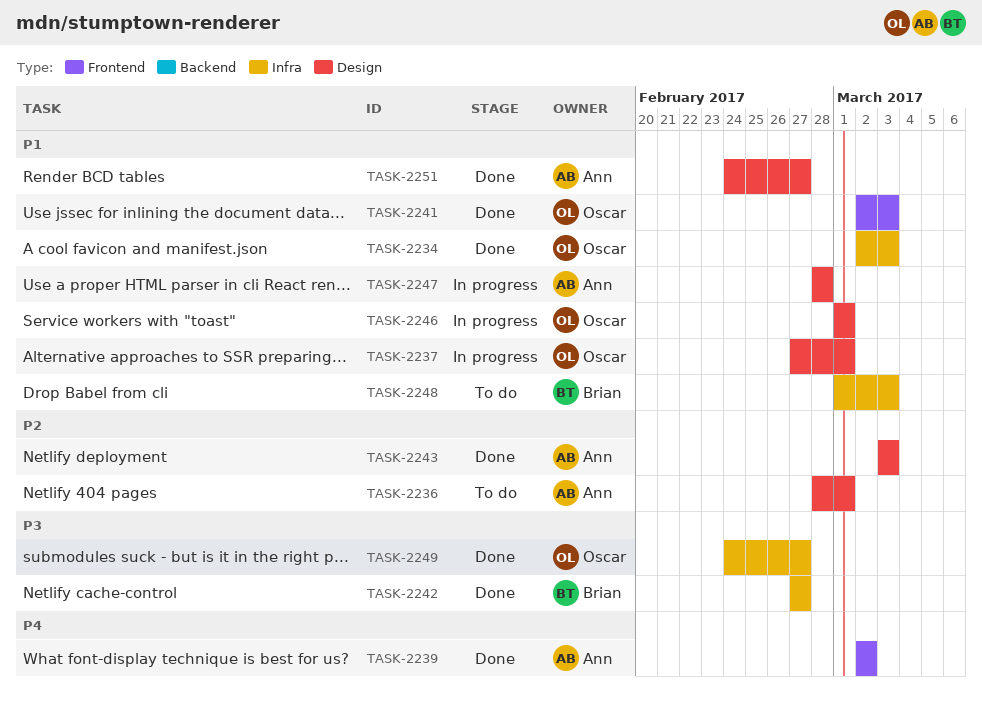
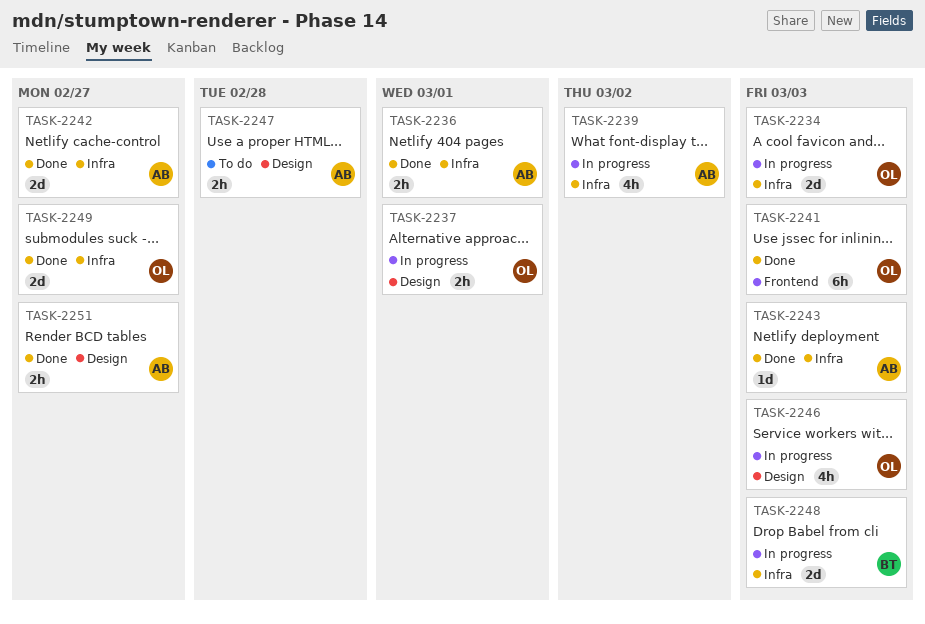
TASK-2234, status: Done -> In progress
TASK-2236, status: To do -> Done
TASK-2236, label: Design -> Infra
TASK-2239, status: Done -> In progress
TASK-2239, label: Frontend -> Infra
TASK-2242, owner: Brian -> Ann
TASK-2243, label: Design -> Infra
TASK-2246, due: Mar 1 -> Mar 3
TASK-2247, status: In progress -> To do
TASK-2248, status: To do -> In progress

